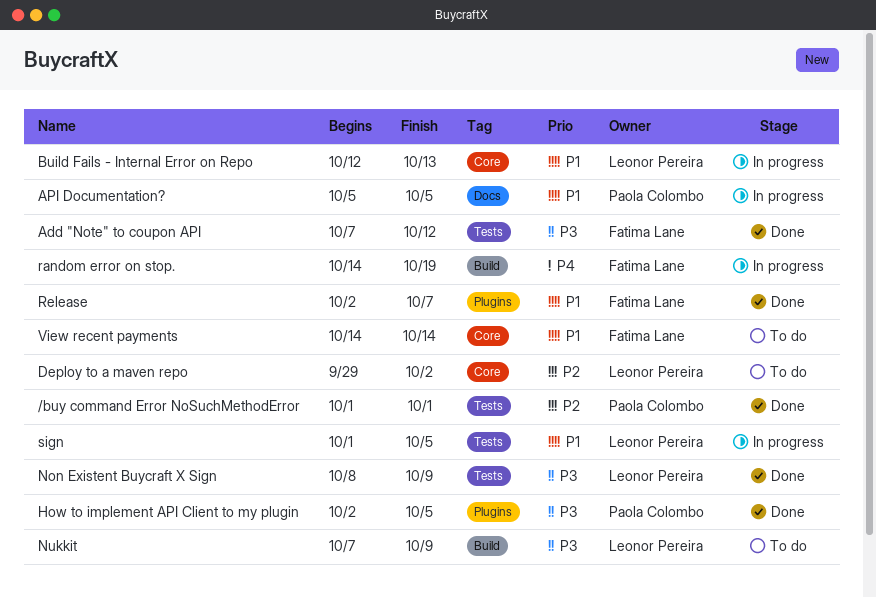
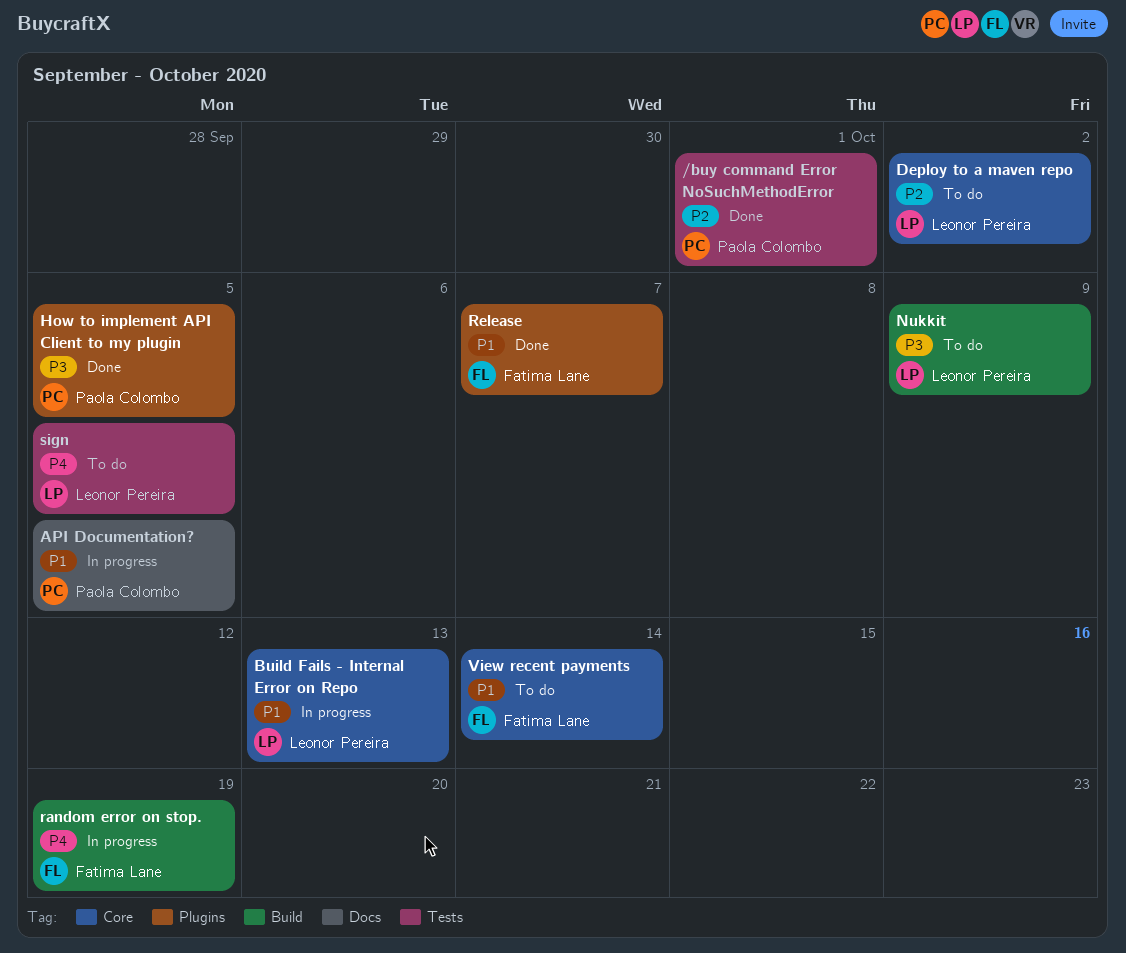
Add "Note" to coupon API: present -> none
Non Existent Buycraft X Sign: present -> none
sign, status: In progress -> To do
sign, priority: P1 -> P4

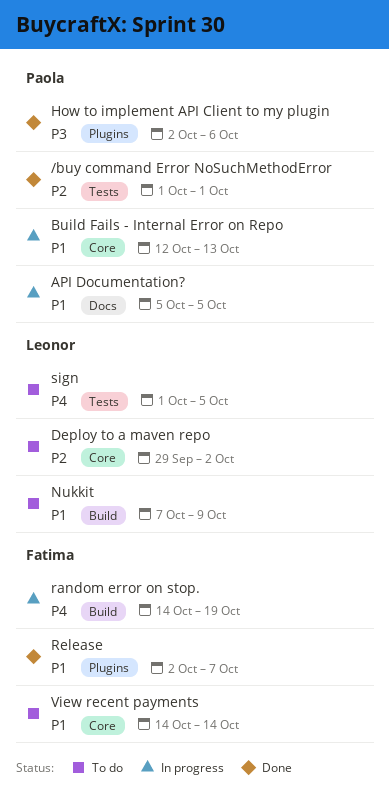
Build Fails - Internal Error on Repo, owner: Leonor Pereira -> Paola Colombo
How to implement API Client to my plugin, due: Oct 5 -> Oct 6
Nukkit, priority: P3 -> P1

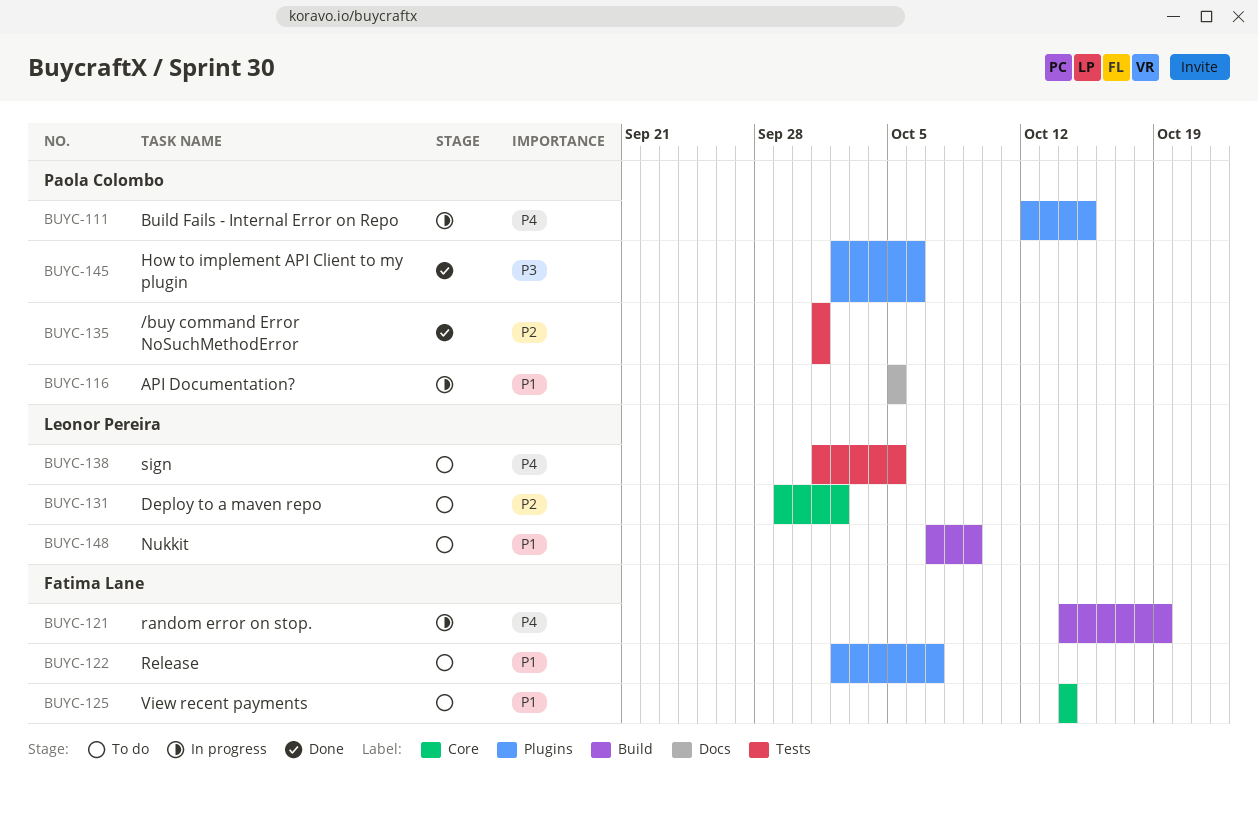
Build Fails - Internal Error on Repo, priority: P1 -> P4
Build Fails - Internal Error on Repo, label: Core -> Plugins
Build Fails - Internal Error on Repo, due: Oct 13 -> Oct 15
Release, status: Done -> To do

